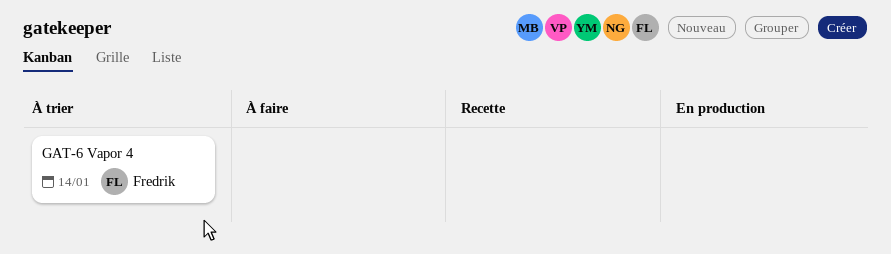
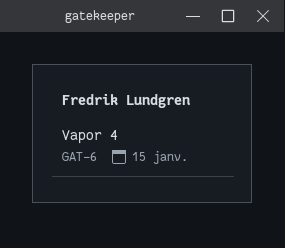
GAT-6, due: Jan 14 -> Jan 15

